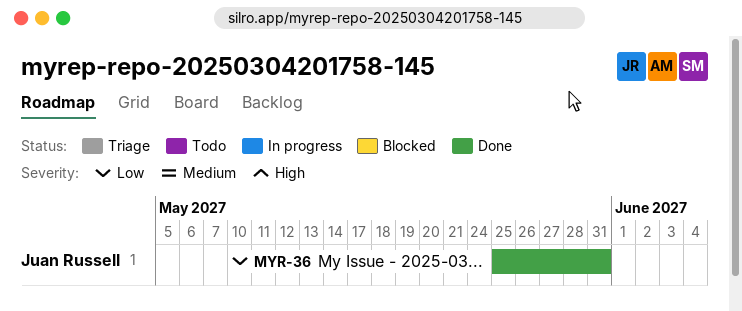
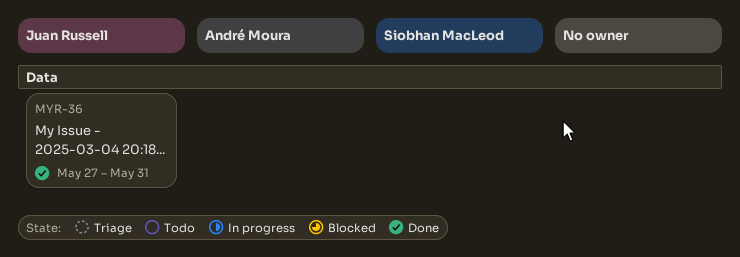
MYR-36, start: May 25 -> May 27

